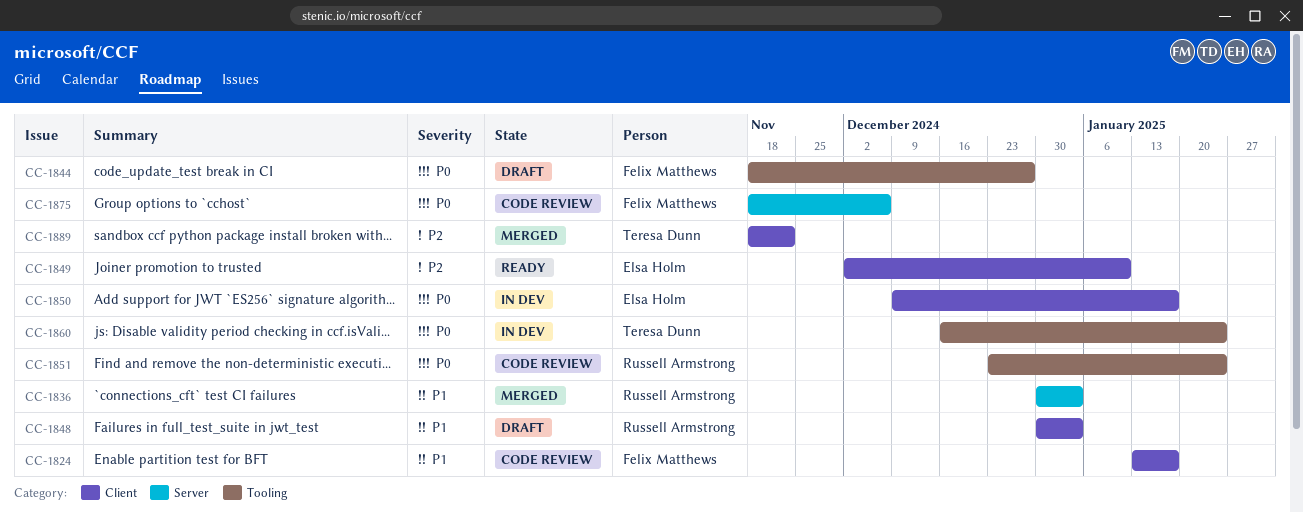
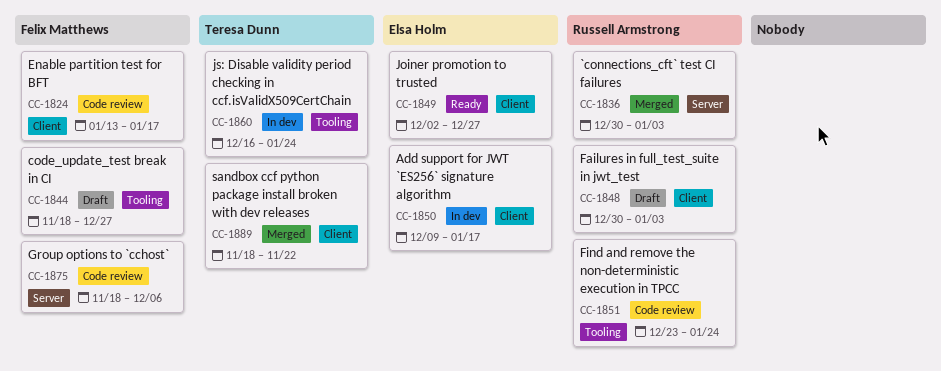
CC-1849, due: Jan 10 -> Dec 27

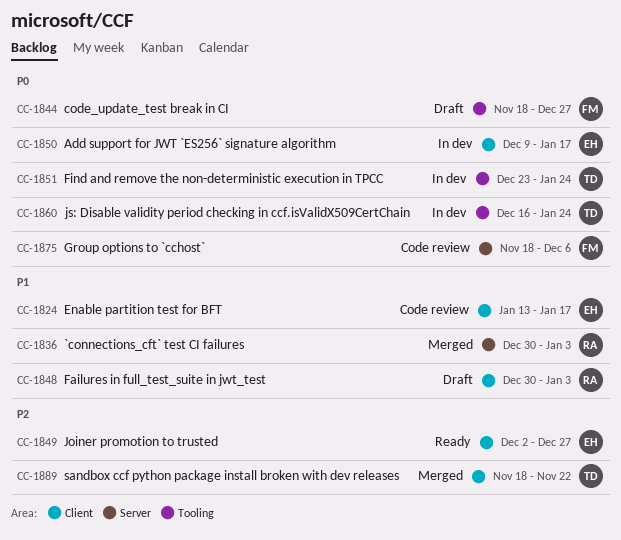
CC-1824, owner: Felix Matthews -> Elsa Holm
CC-1851, status: Code review -> In dev
CC-1851, owner: Russell Armstrong -> Teresa Dunn

